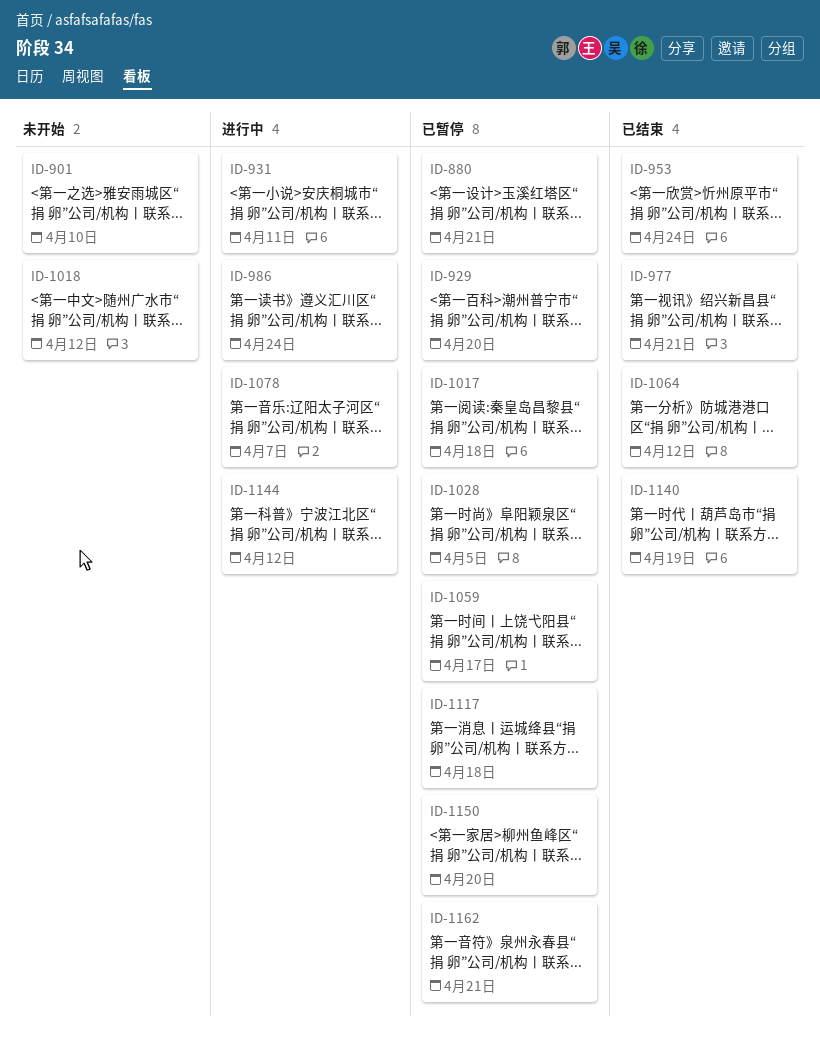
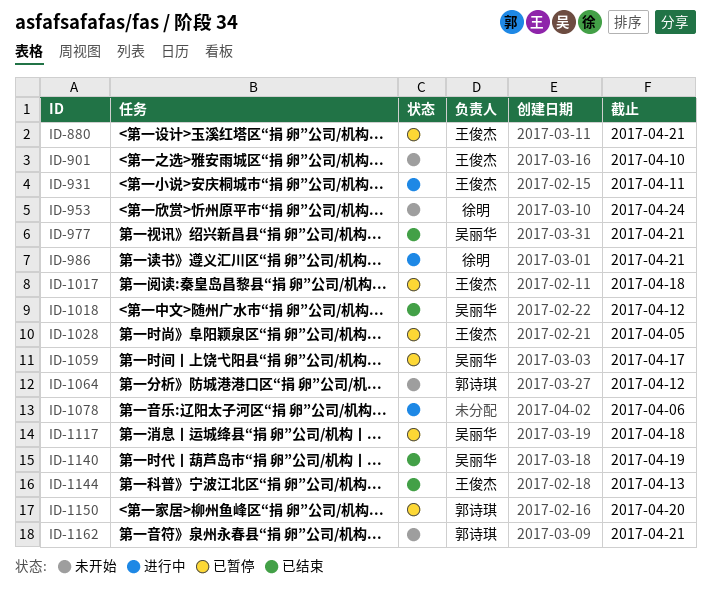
ID-929: present -> none
ID-953, status: 已结束 -> 未开始
ID-986, due: Apr 24 -> Apr 21
ID-1018, status: 未开始 -> 已结束
ID-1064, status: 已结束 -> 未开始
ID-1078, due: Apr 7 -> Apr 6
ID-1144, status: 进行中 -> 已结束
ID-1144, due: Apr 12 -> Apr 13
ID-1162, status: 已暂停 -> 未开始

